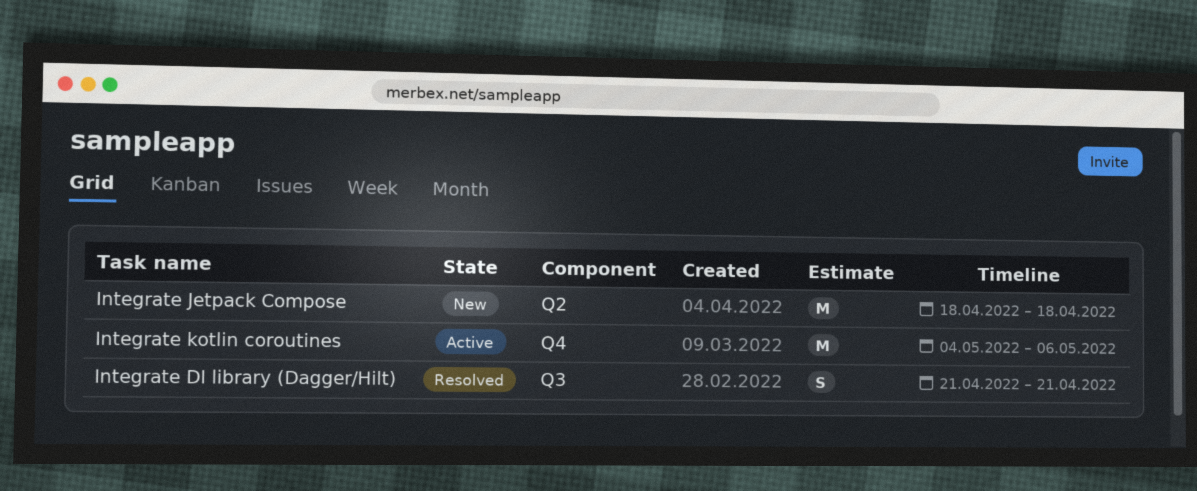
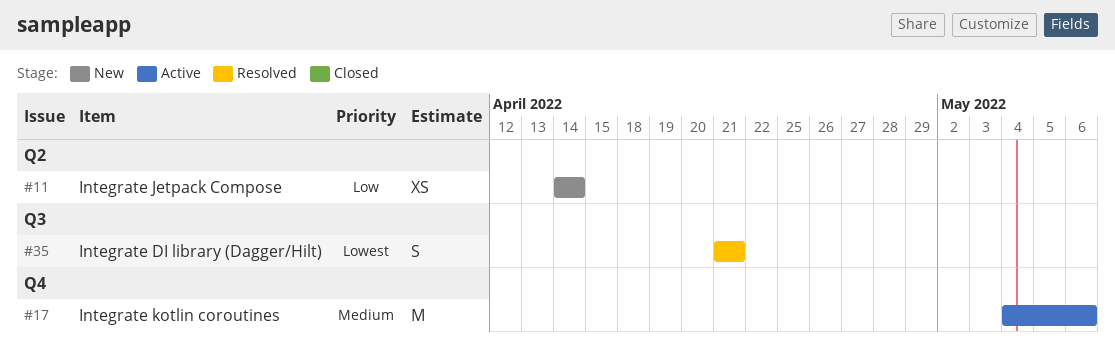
Integrate Jetpack Compose, estimate: M -> XS
Integrate Jetpack Compose, start: Apr 18 -> Apr 14
Integrate Jetpack Compose, due: Apr 18 -> Apr 14

